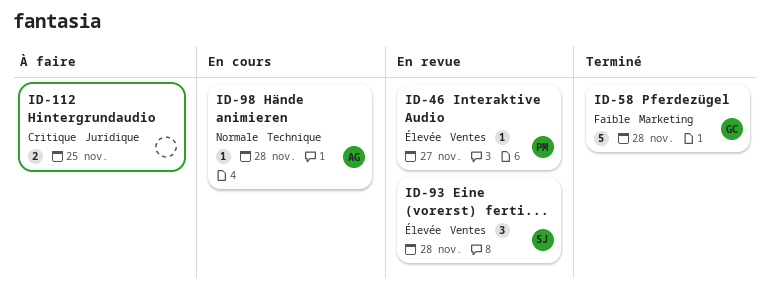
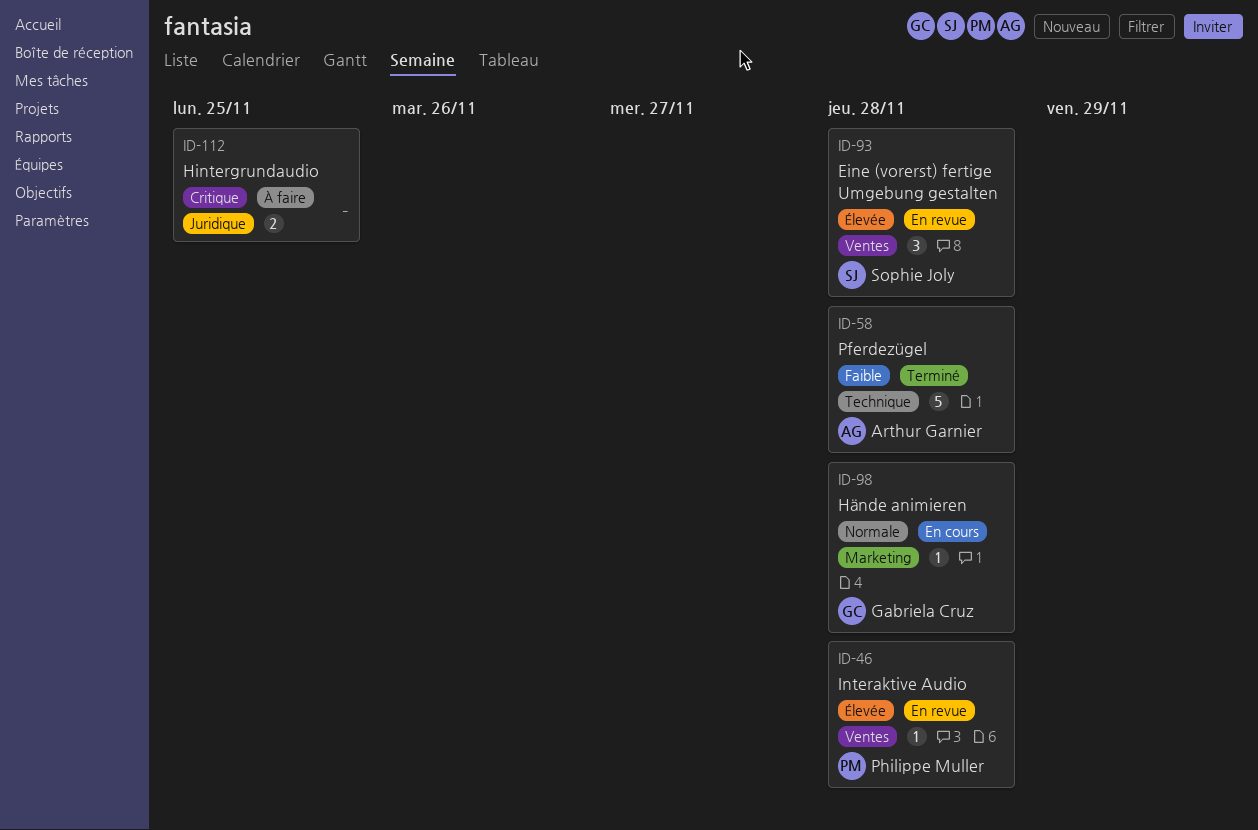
ID-46, due: Nov 27 -> Nov 28
ID-58, owner: Gabriela Cruz -> Arthur Garnier
ID-58, label: Marketing -> Technique
ID-98, owner: Arthur Garnier -> Gabriela Cruz
ID-98, label: Technique -> Marketing

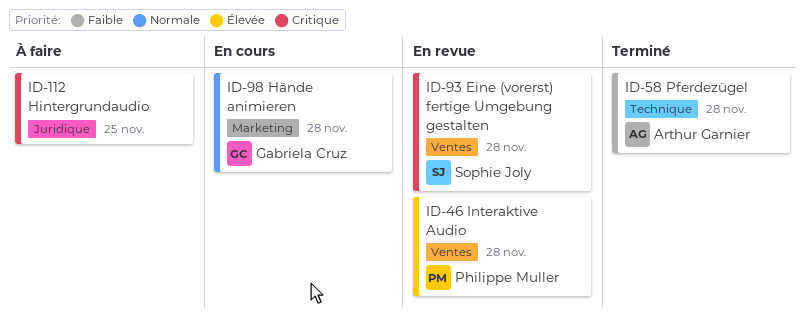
ID-93, priority: Élevée -> Critique

